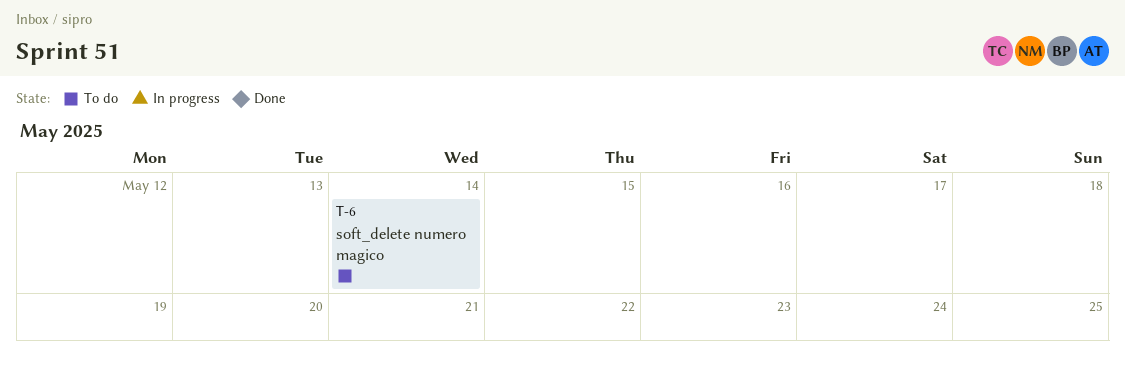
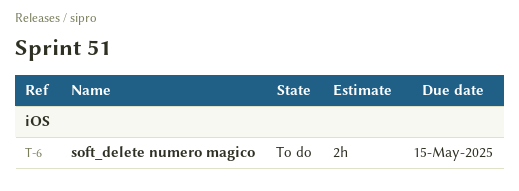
T-6, due: May 14 -> May 15

